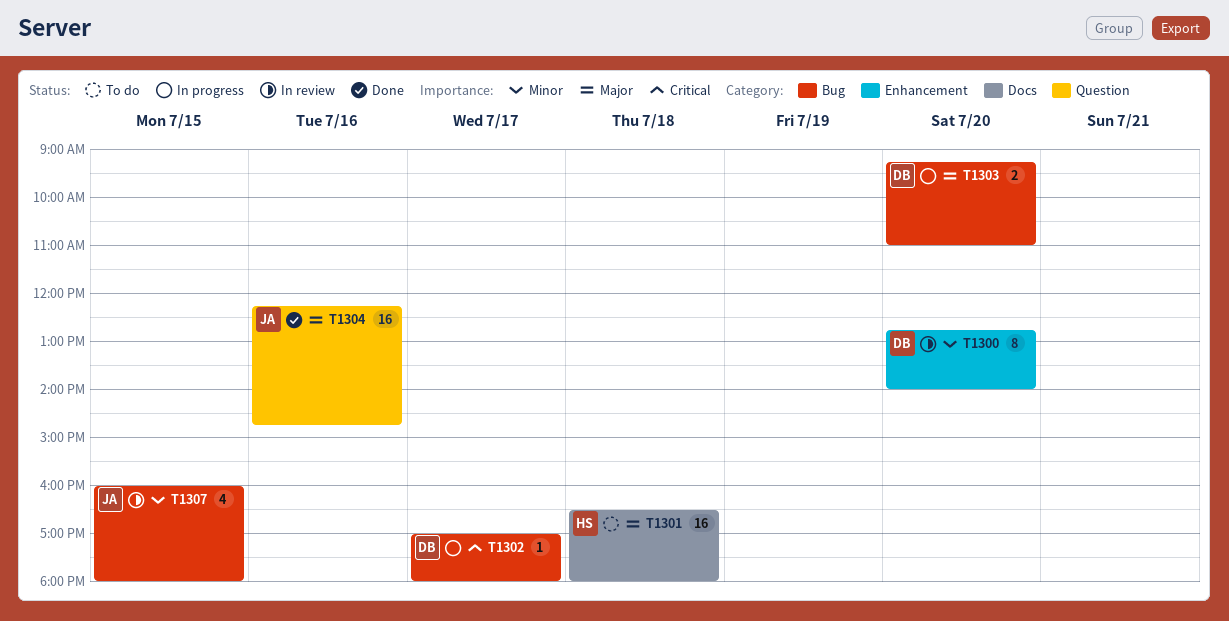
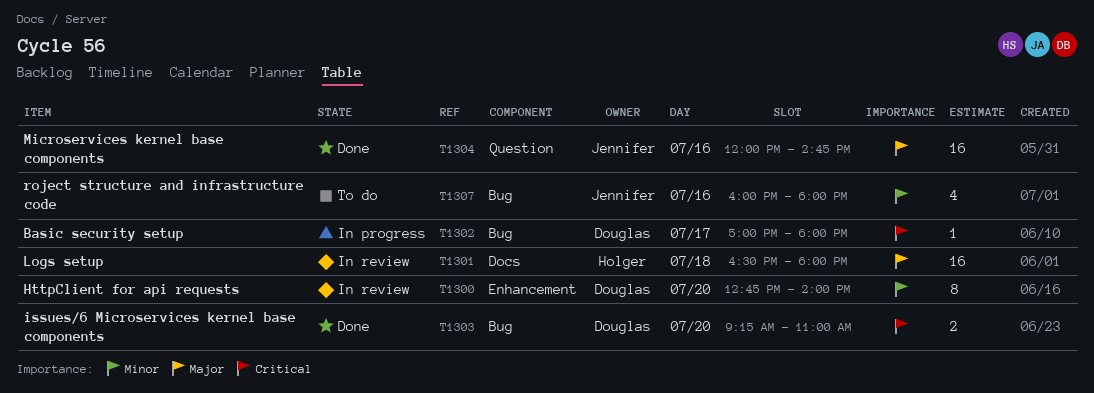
T1301, status: To do -> In review
T1303, status: In progress -> Done
T1303, priority: Major -> Critical
T1304, begins: 12:15 -> 12:00
T1307, status: In review -> To do
T1307, day: Jul 15 -> Jul 16

